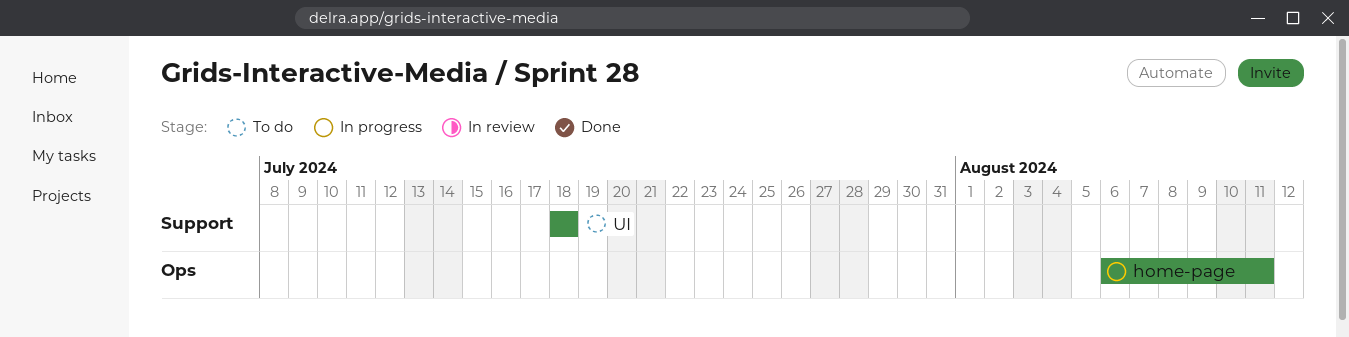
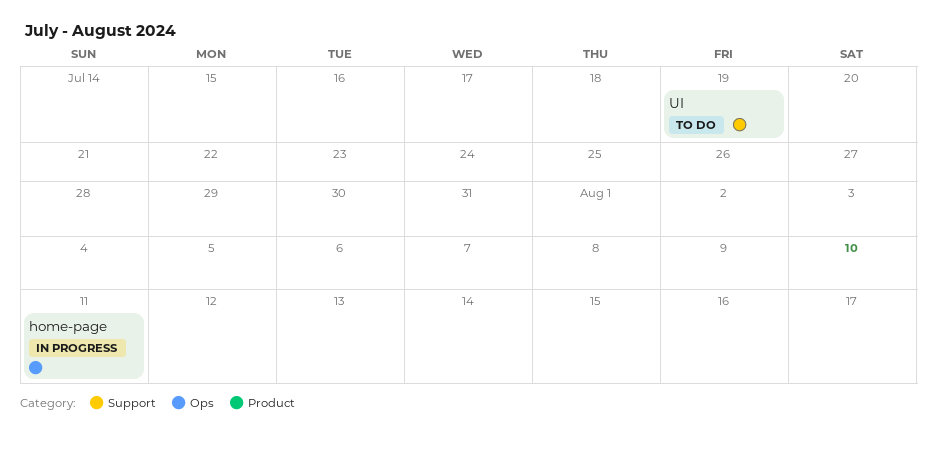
UI, due: Jul 18 -> Jul 19

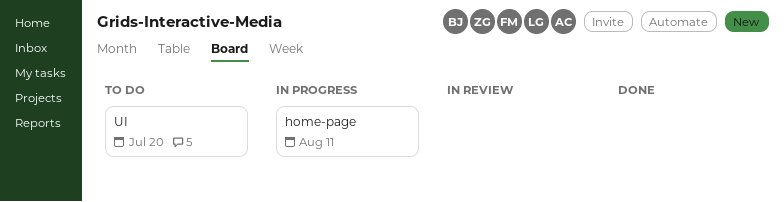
UI, due: Jul 19 -> Jul 20

